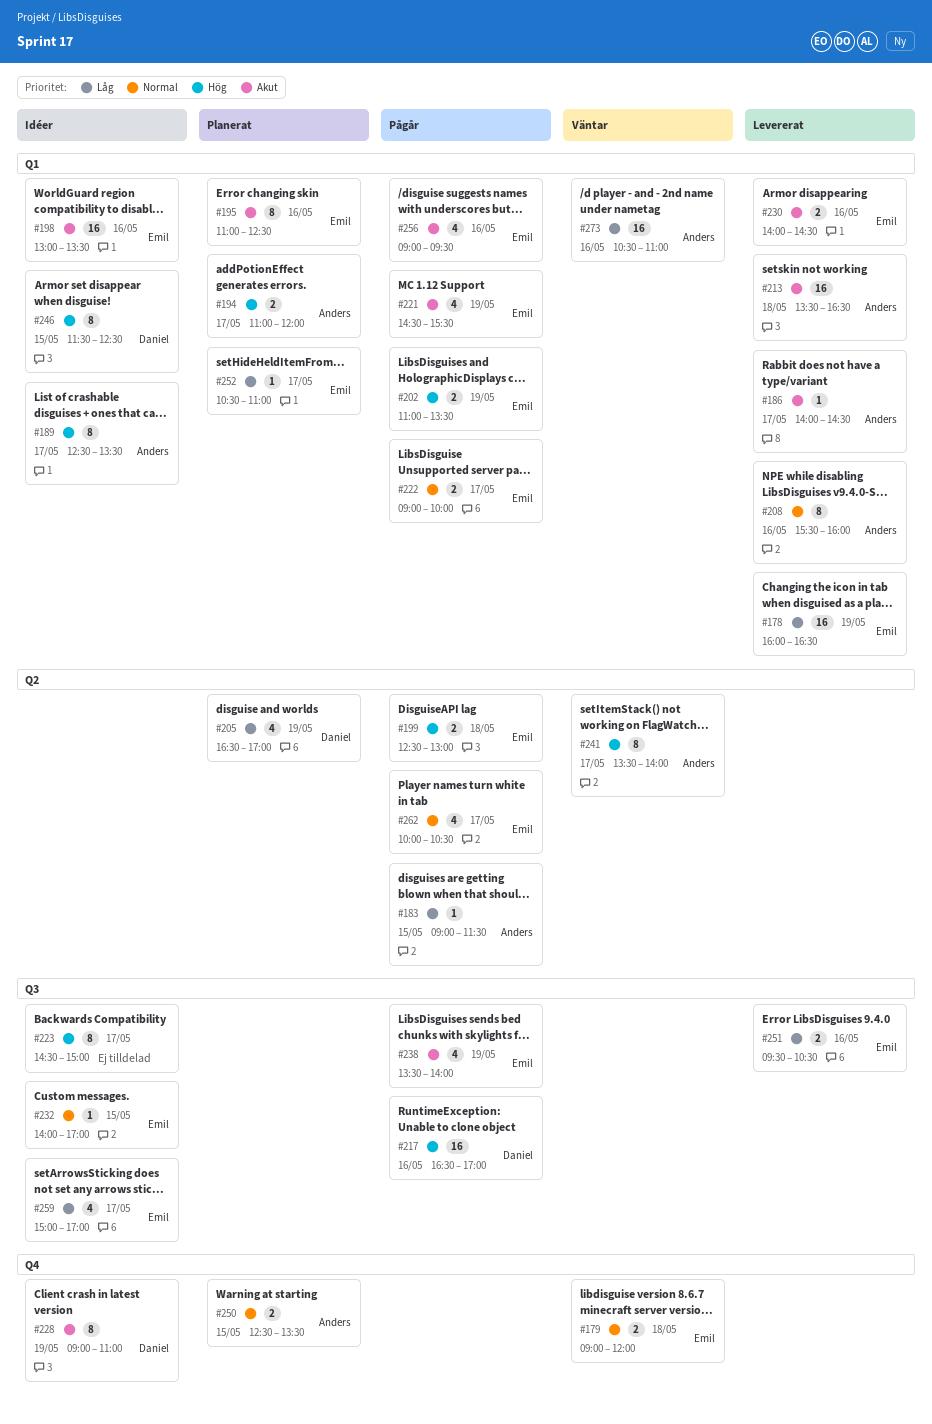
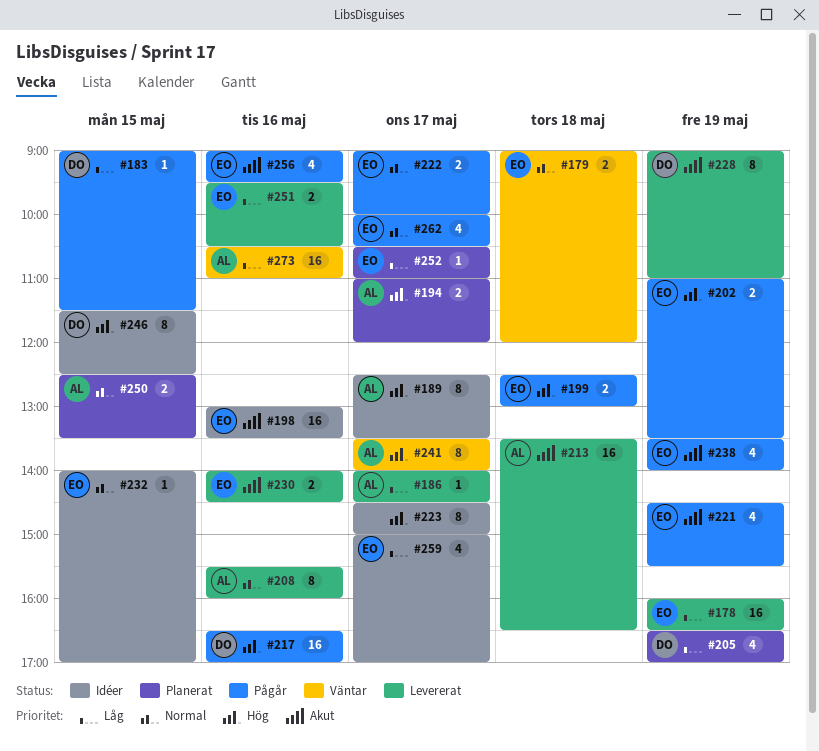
#183, owner: Anders -> Daniel
#186, priority: Akut -> Låg
#195: present -> none
#228, status: Idéer -> Levererat

